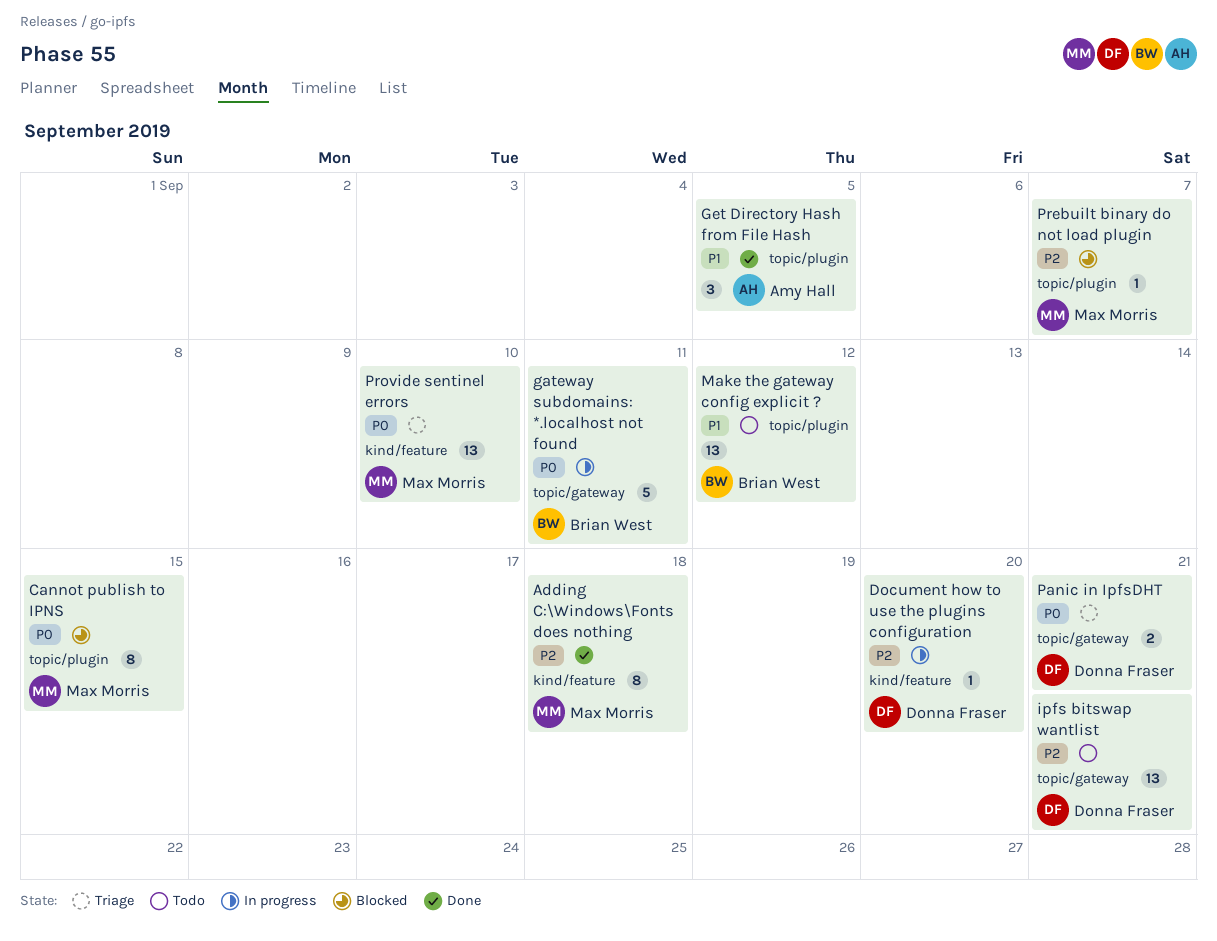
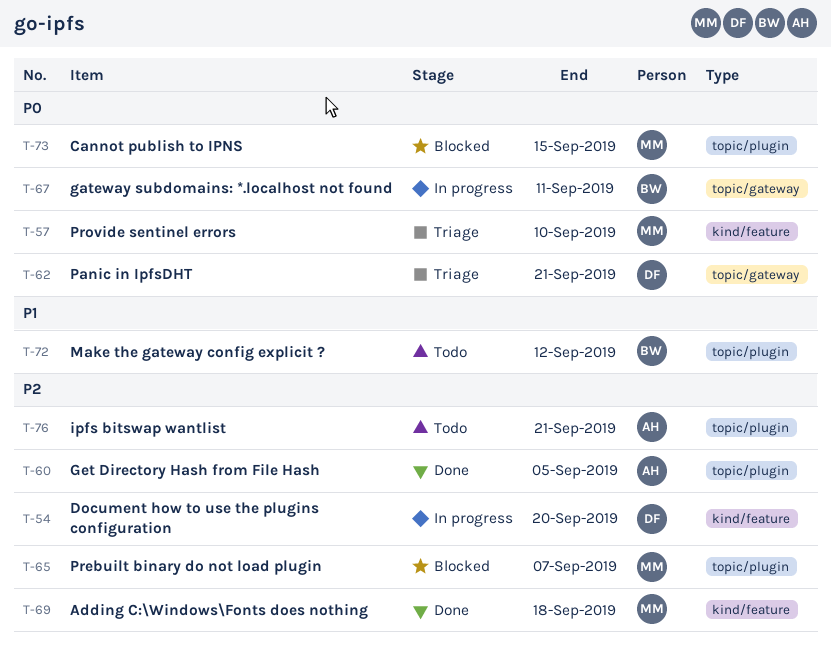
Get Directory Hash from File Hash, priority: P1 -> P2
ipfs bitswap wantlist, owner: Donna Fraser -> Amy Hall
ipfs bitswap wantlist, label: topic/gateway -> topic/plugin

